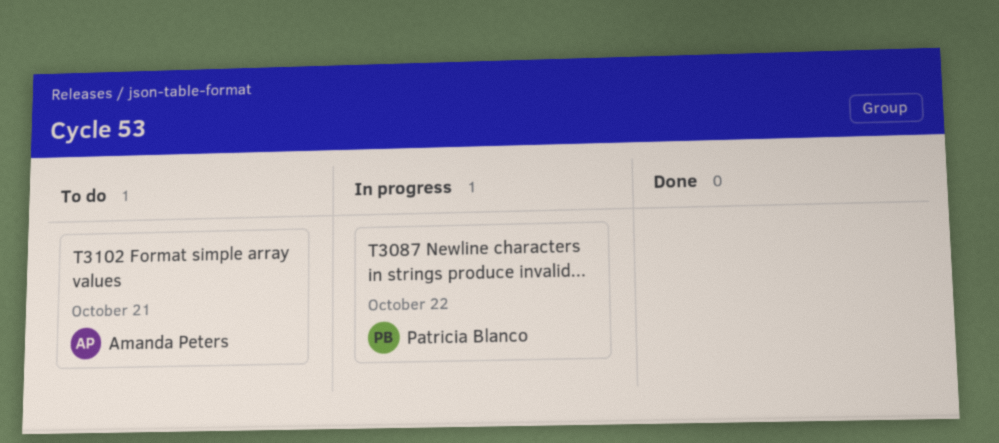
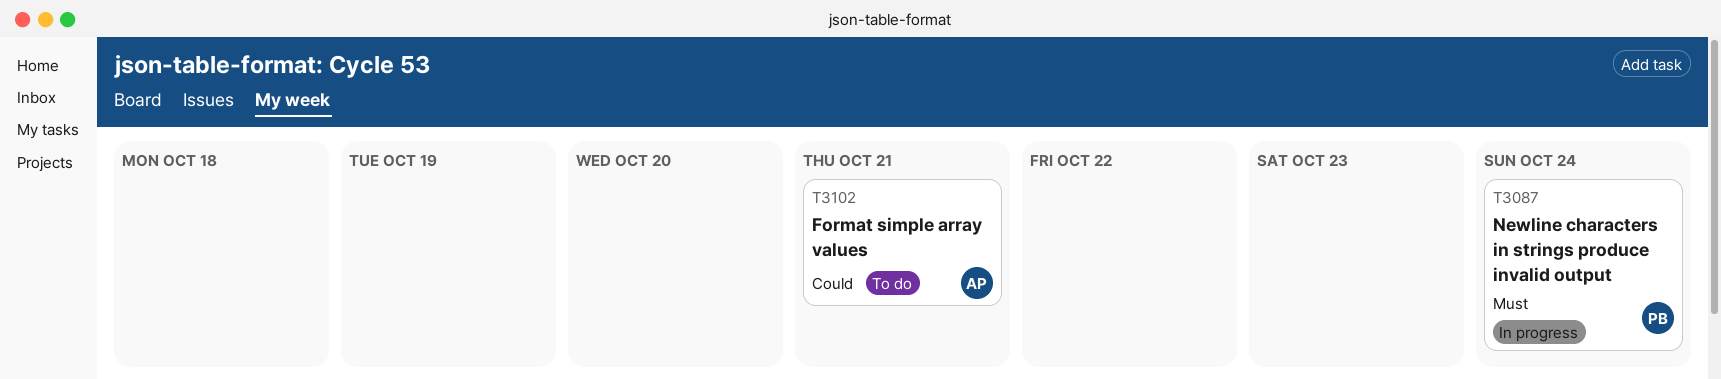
T3087, due: Oct 22 -> Oct 24

